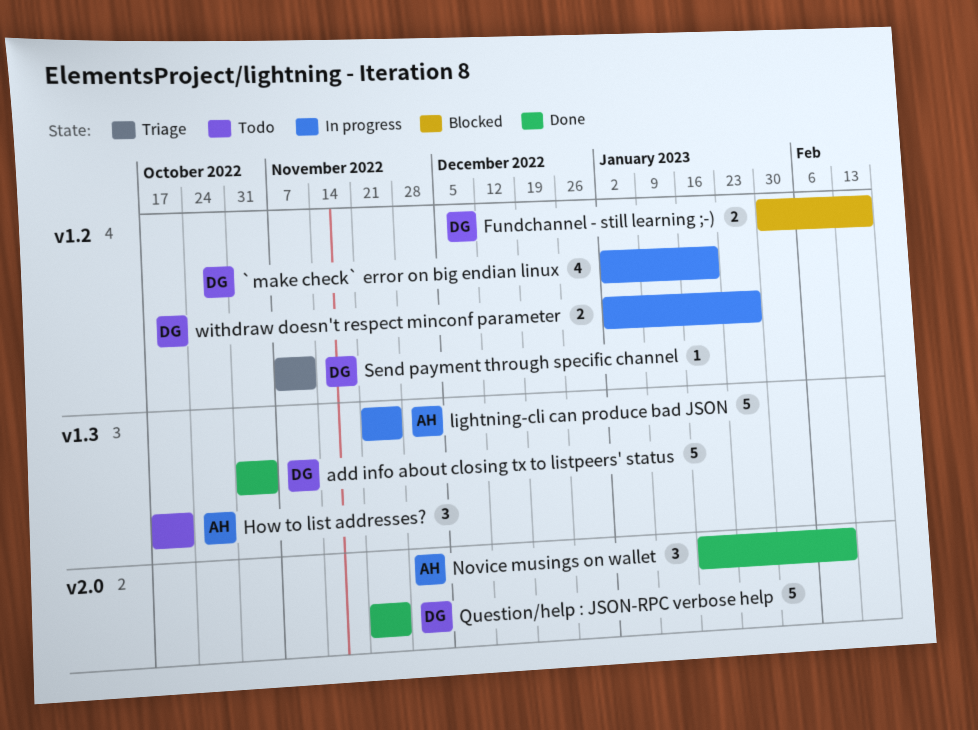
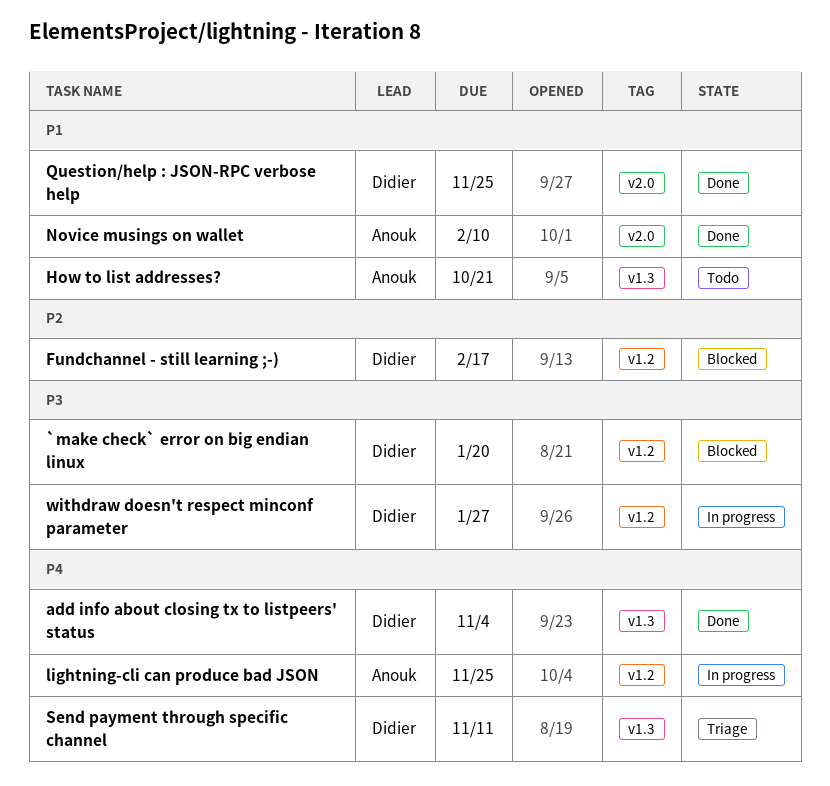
`make check` error on big endian linux, status: In progress -> Blocked
lightning-cli can produce bad JSON, label: v1.3 -> v1.2
Send payment through specific channel, label: v1.2 -> v1.3

